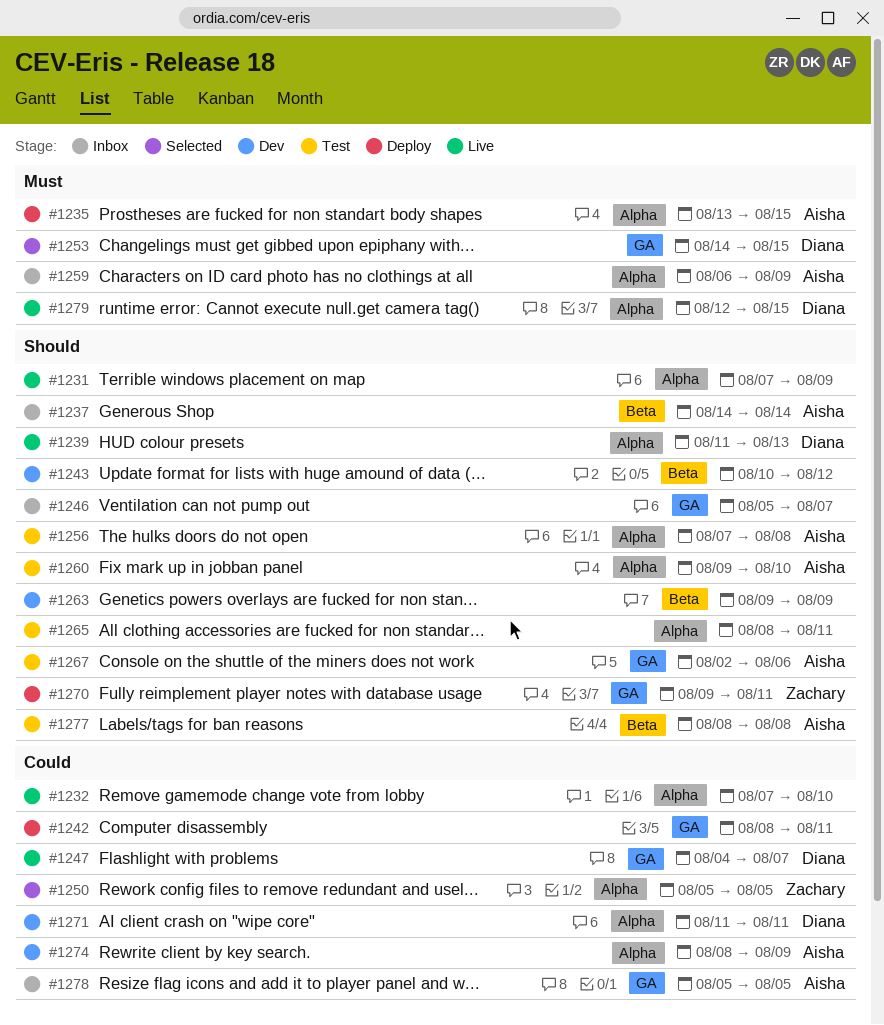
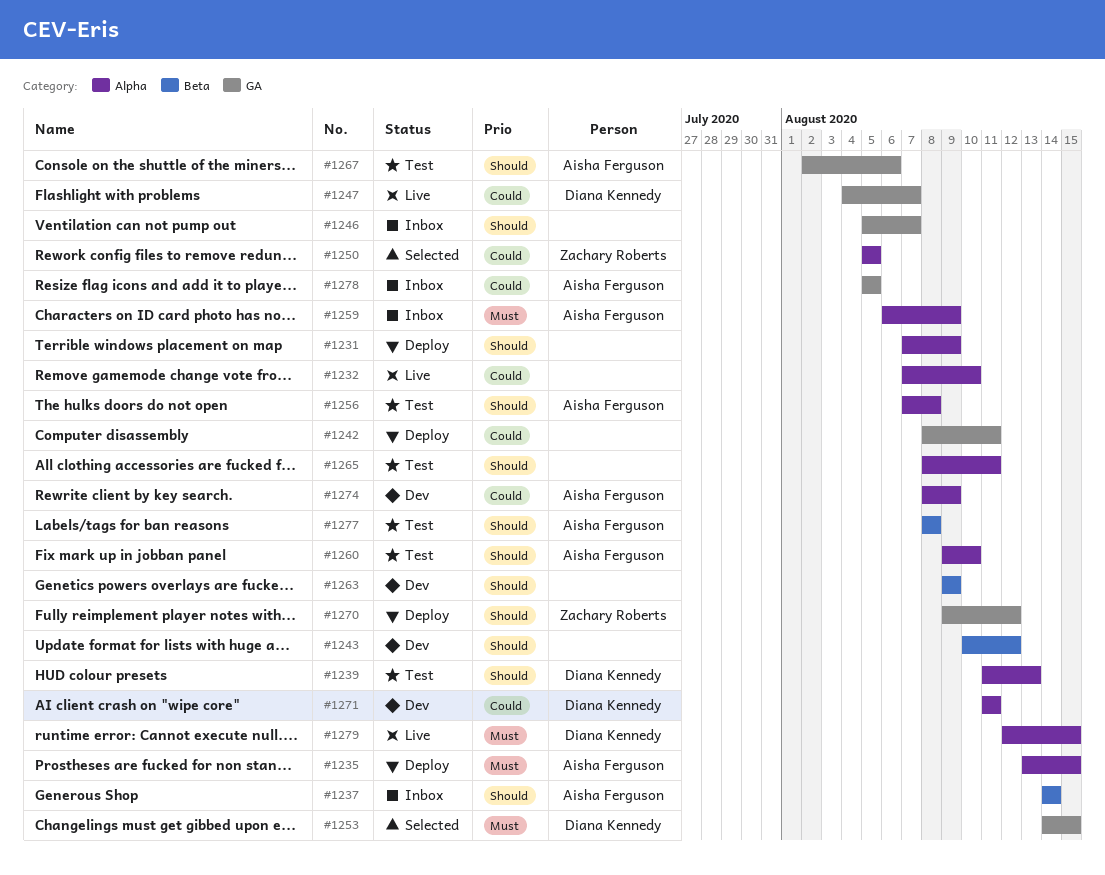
#1231, status: Live -> Deploy
#1239, status: Live -> Test
#1270, due: Aug 11 -> Aug 12

